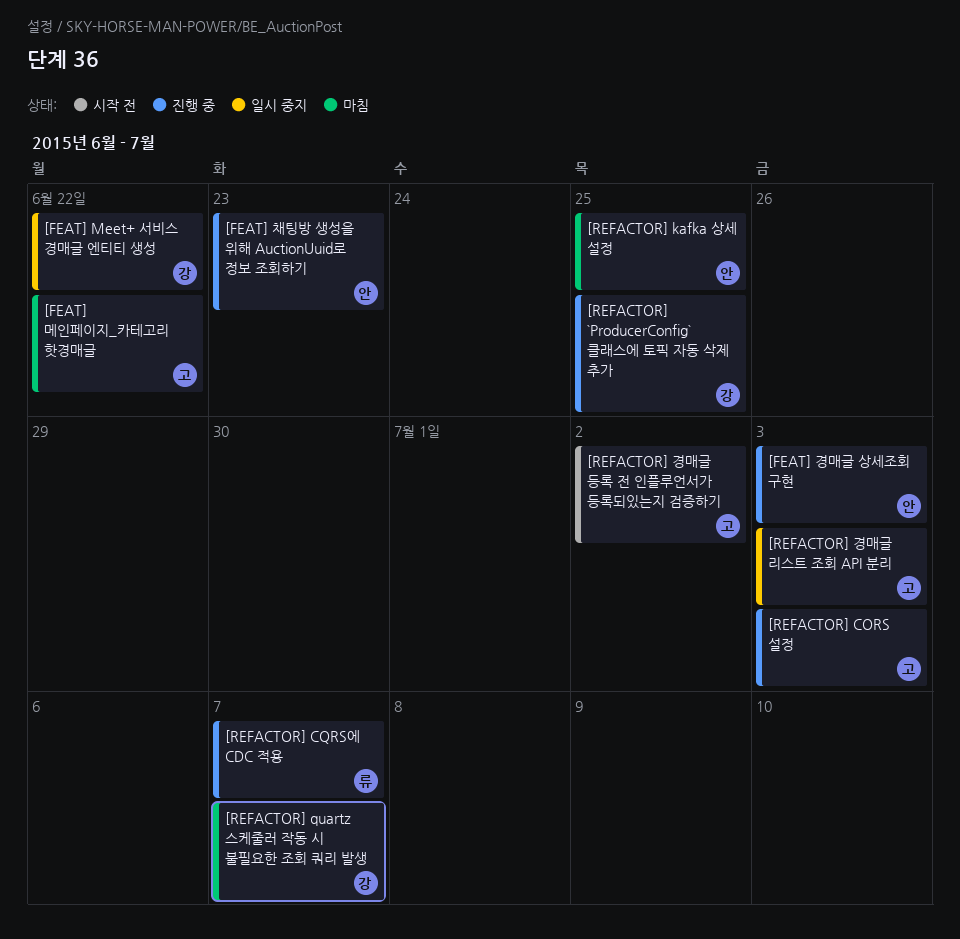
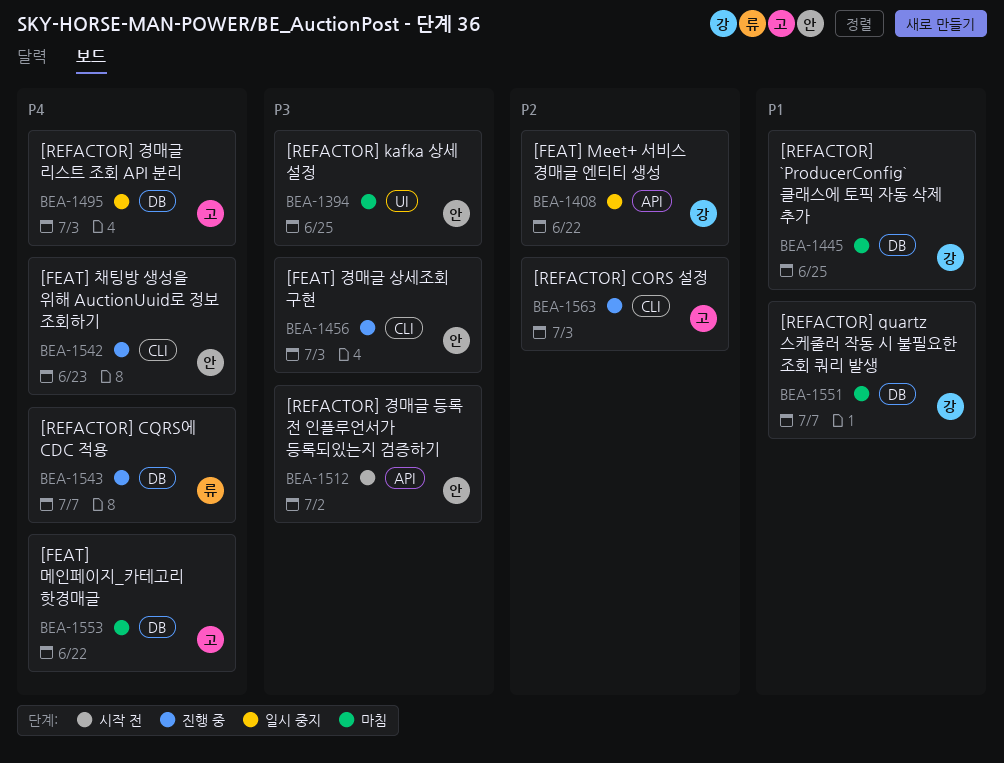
[REFACTOR] `ProducerConfig` 클래스에 토픽 자동 삭제 추가, status: 진행 중 -> 마침
[REFACTOR] 경매글 등록 전 인플루언서가 등록되있는지 검증하기, owner: 고 -> 안

